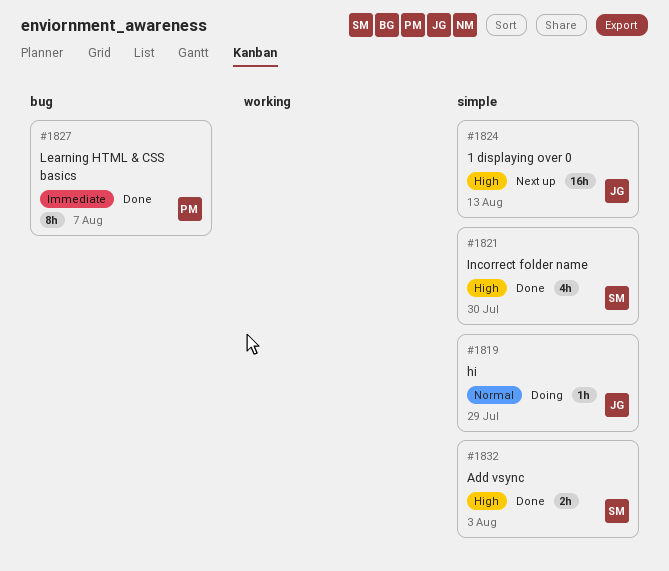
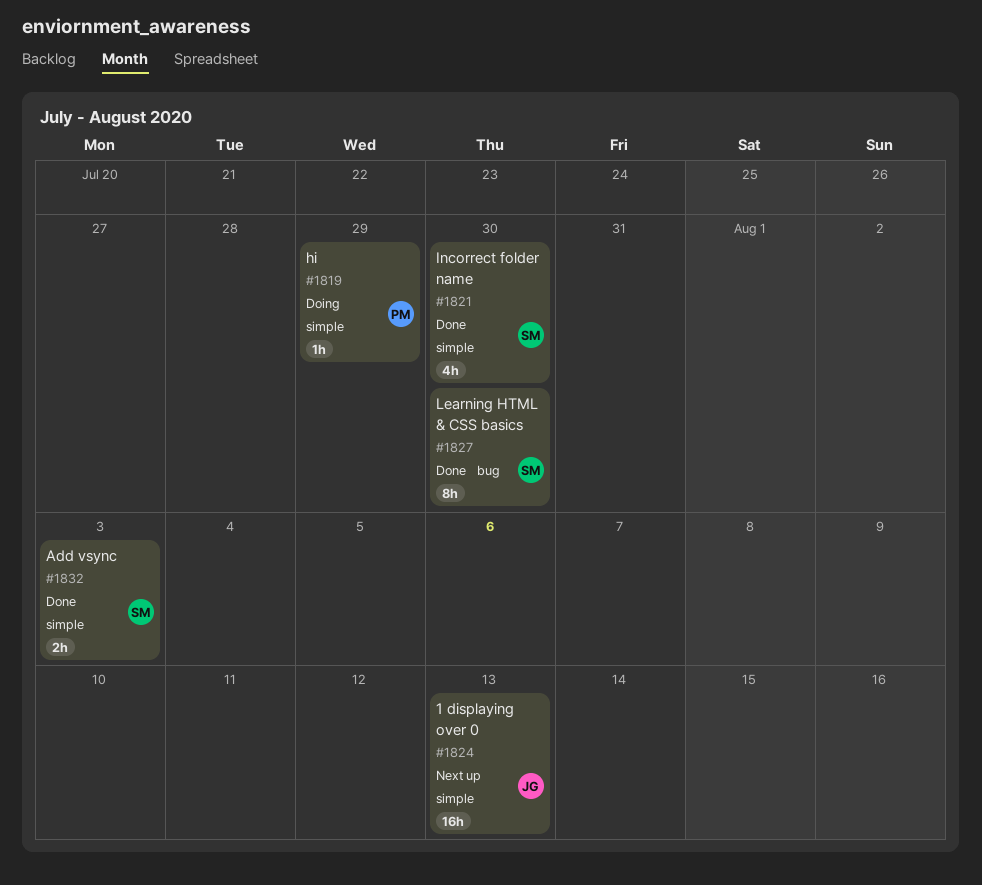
#1819, owner: JG -> PM
#1827, owner: PM -> SM
#1827, due: Aug 7 -> Jul 30

